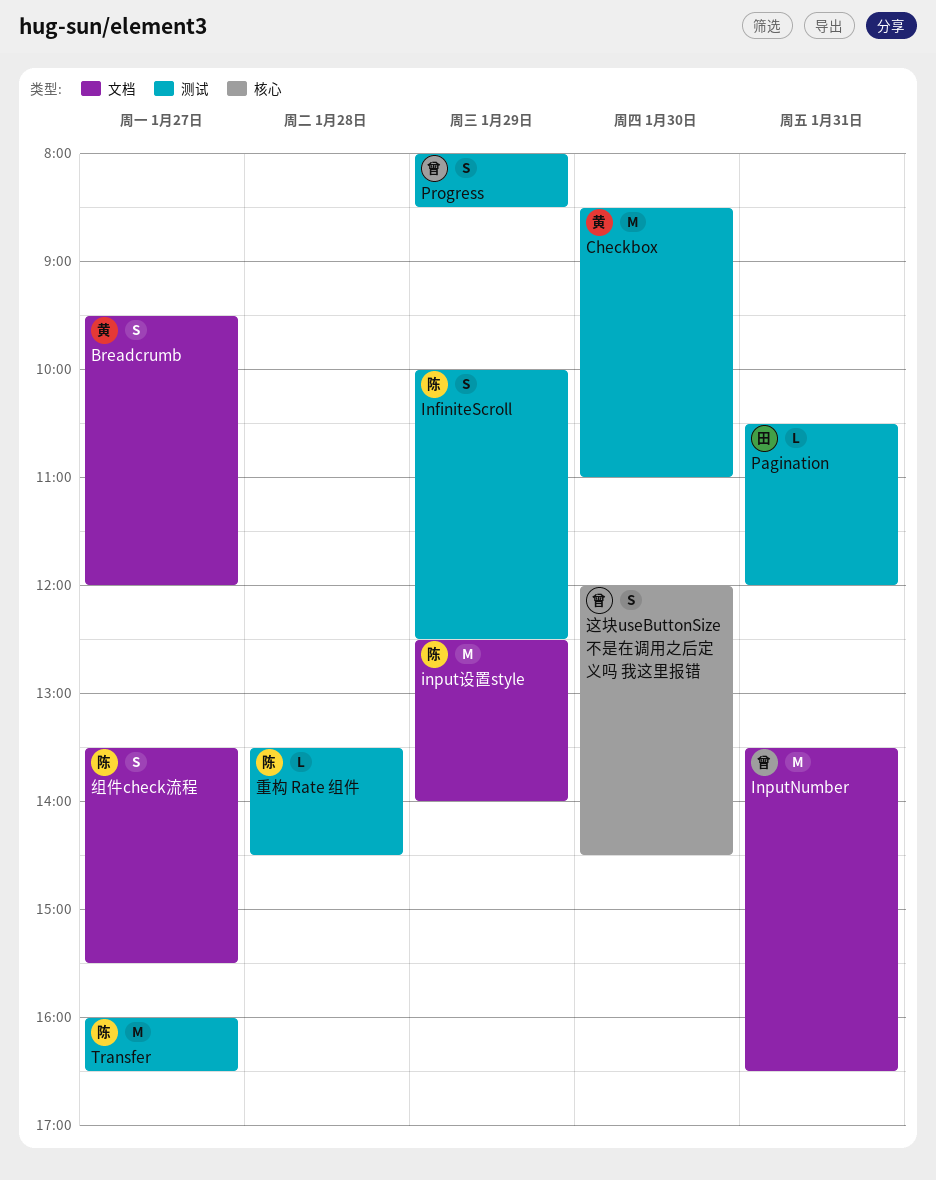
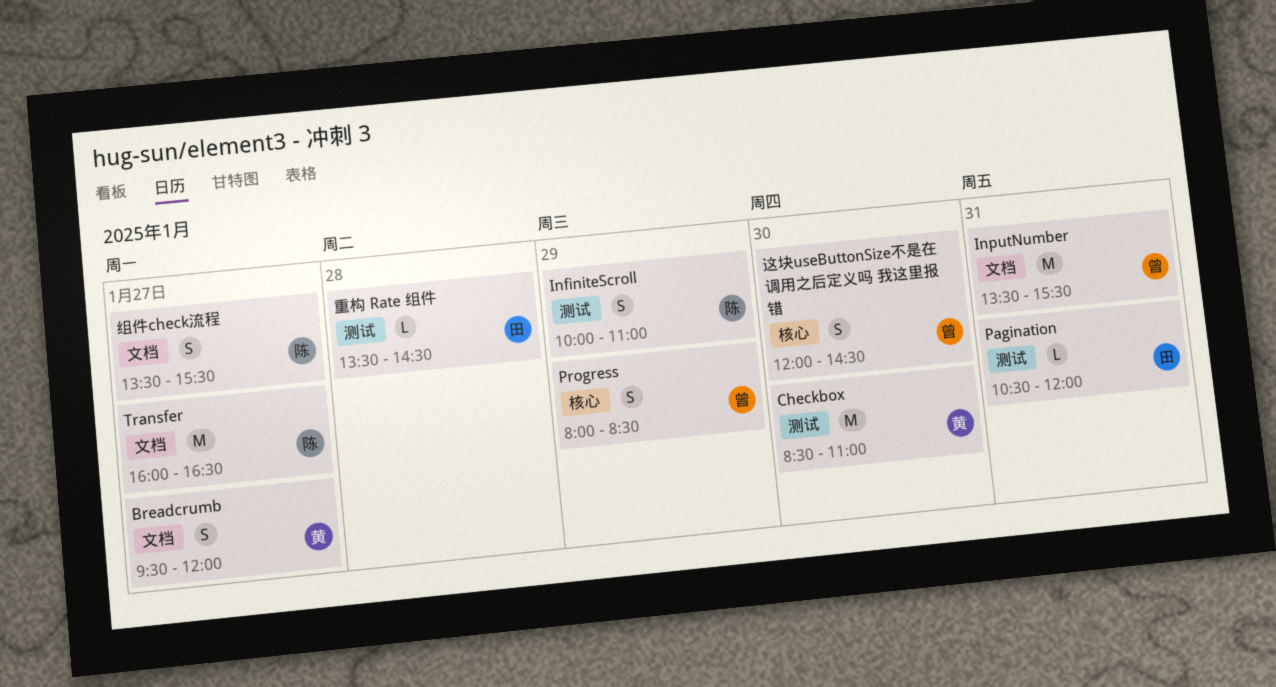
InfiniteScroll, ends: 12:30 -> 11:00
InputNumber, ends: 16:30 -> 15:30
input设置style: present -> none
Progress, label: 测试 -> 核心
Transfer, label: 测试 -> 文档
重构 Rate 组件, owner: 陈 -> 田

